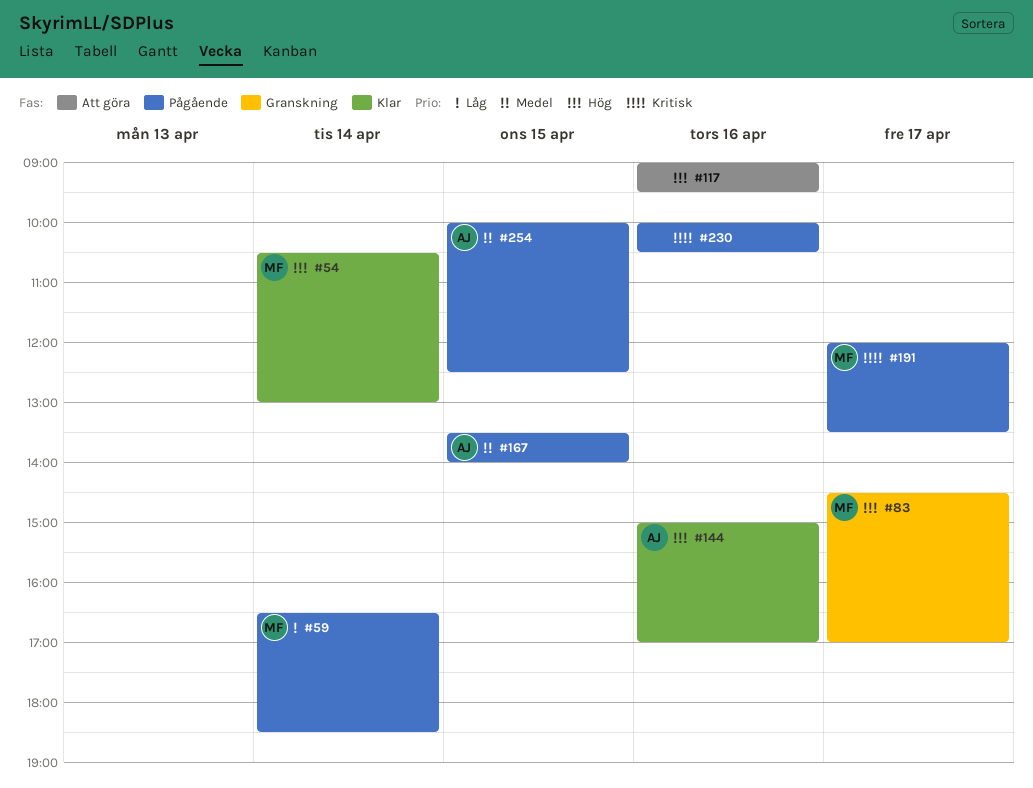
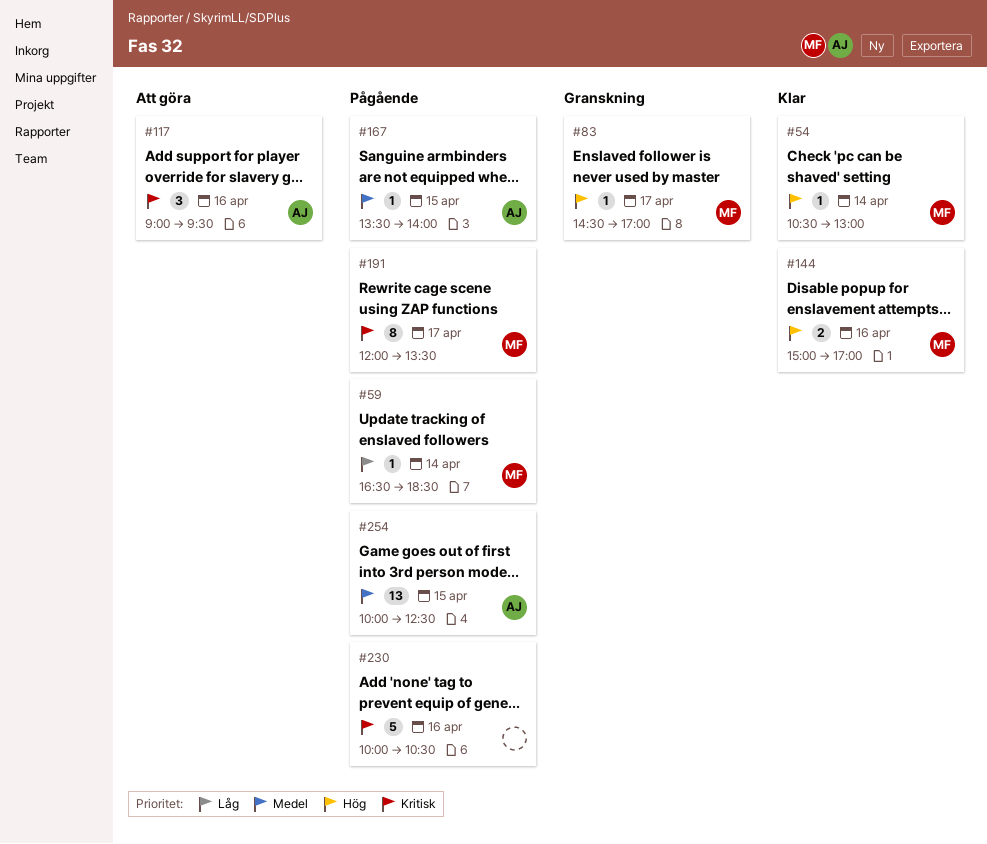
#117, owner: none -> AJ
#117, priority: Hög -> Kritisk
#144, owner: AJ -> MF

